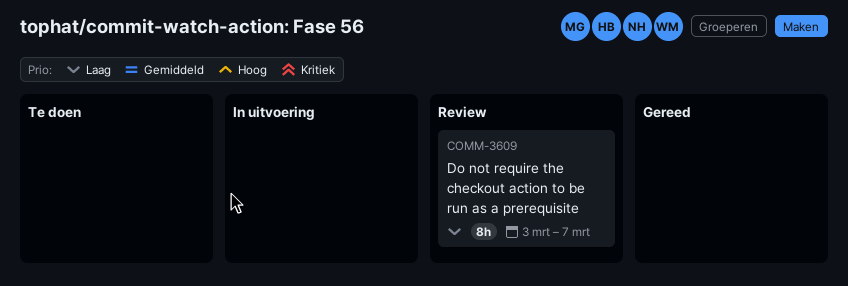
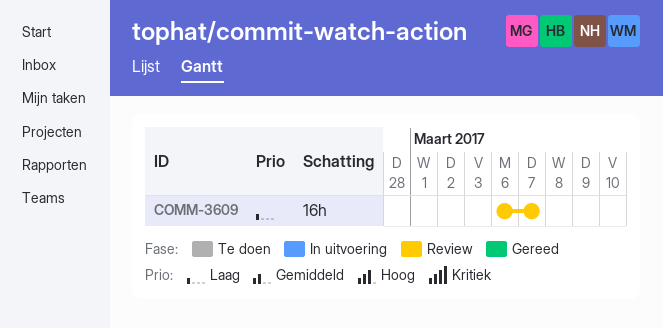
COMM-3609, estimate: 8h -> 16h
COMM-3609, start: Mar 3 -> Mar 6

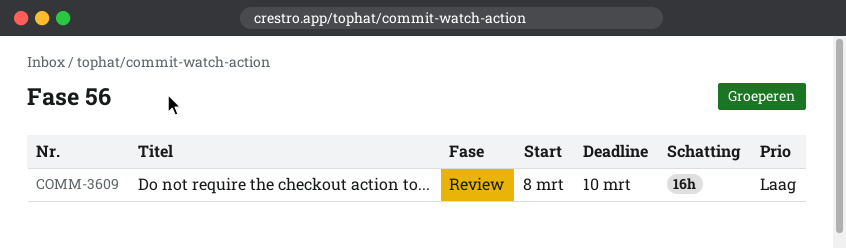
COMM-3609, start: Mar 6 -> Mar 8
COMM-3609, due: Mar 7 -> Mar 10

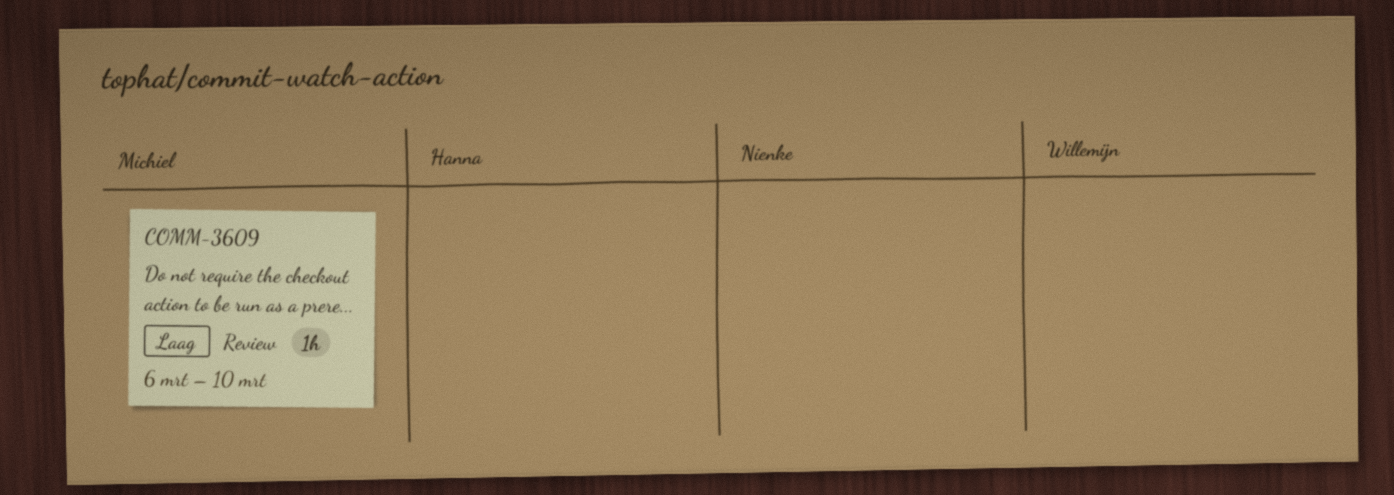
COMM-3609, estimate: 16h -> 1h
COMM-3609, start: Mar 8 -> Mar 6

